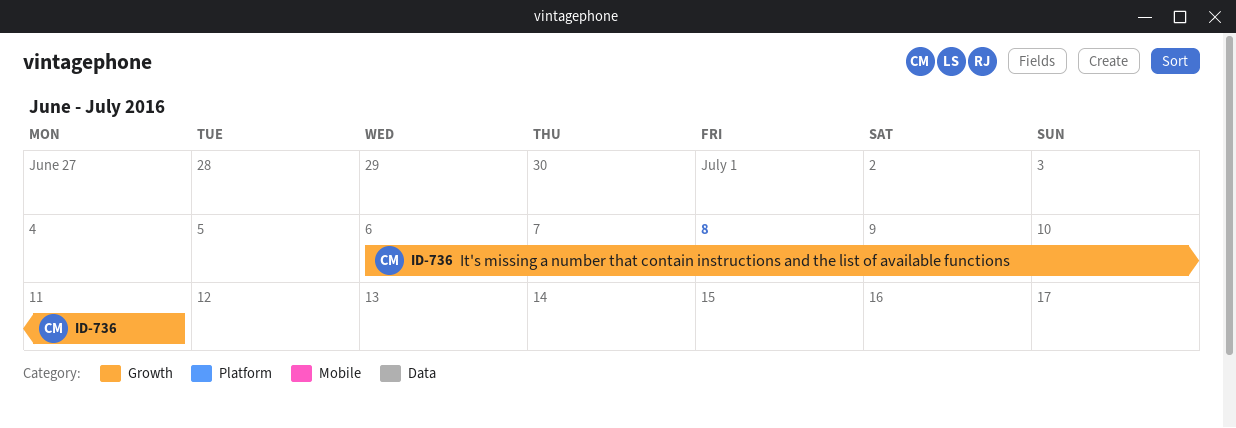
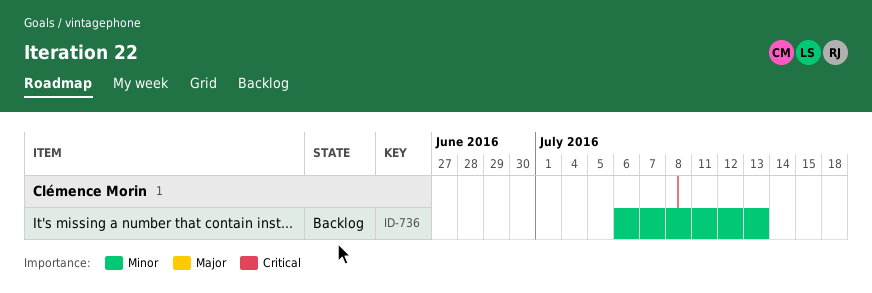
ID-736, due: Jul 11 -> Jul 13

